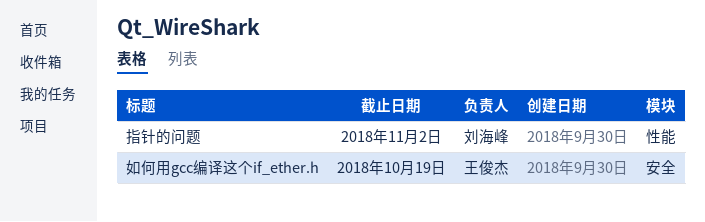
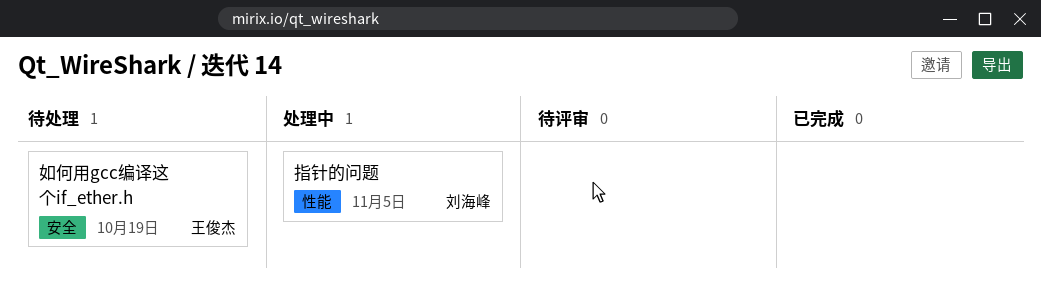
指针的问题, due: Nov 2 -> Nov 5

